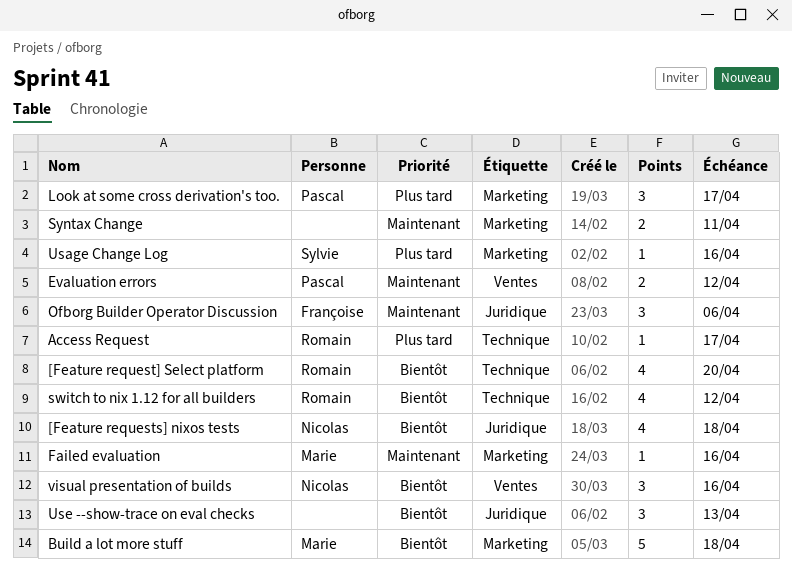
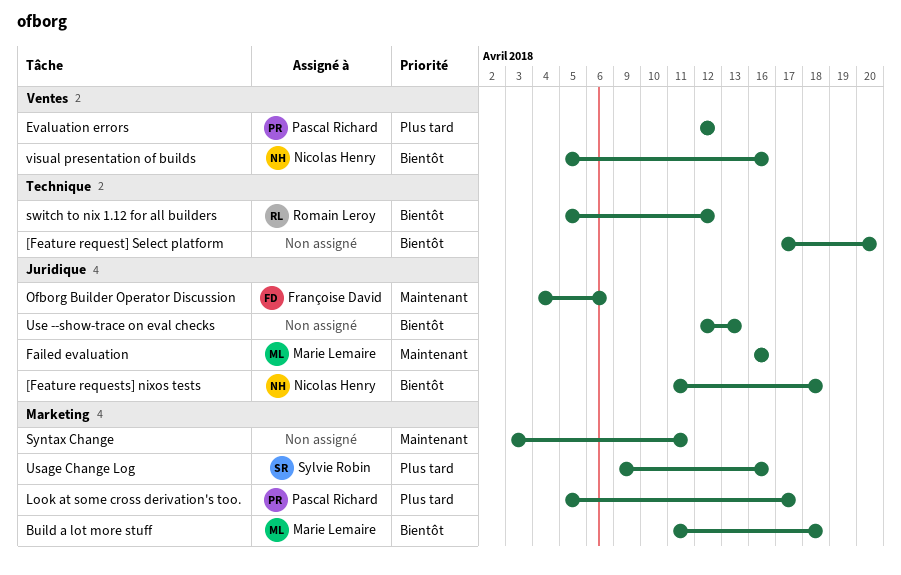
[Feature request] Select platform, owner: Romain Leroy -> none
Access Request: present -> none
Evaluation errors, priority: Maintenant -> Plus tard
Failed evaluation, label: Marketing -> Juridique

